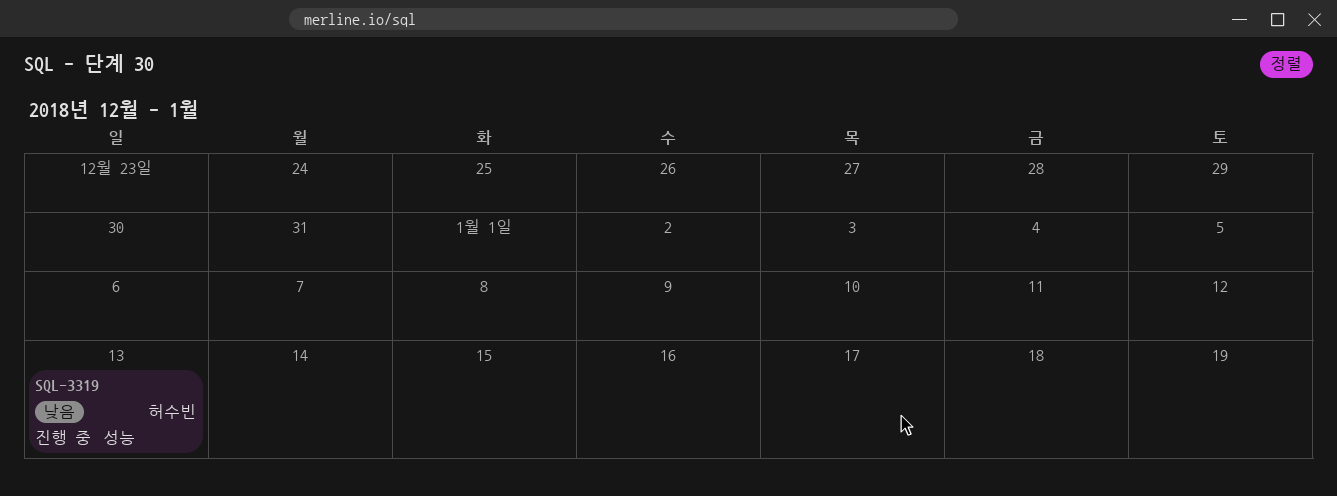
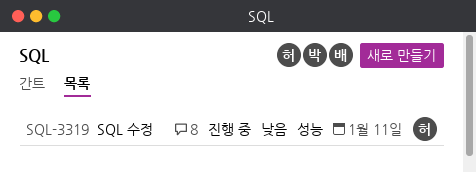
SQL-3319, due: Jan 13 -> Jan 11

